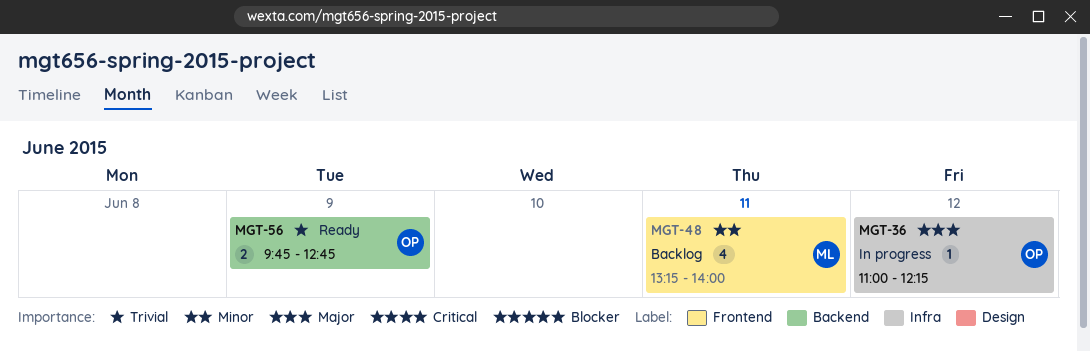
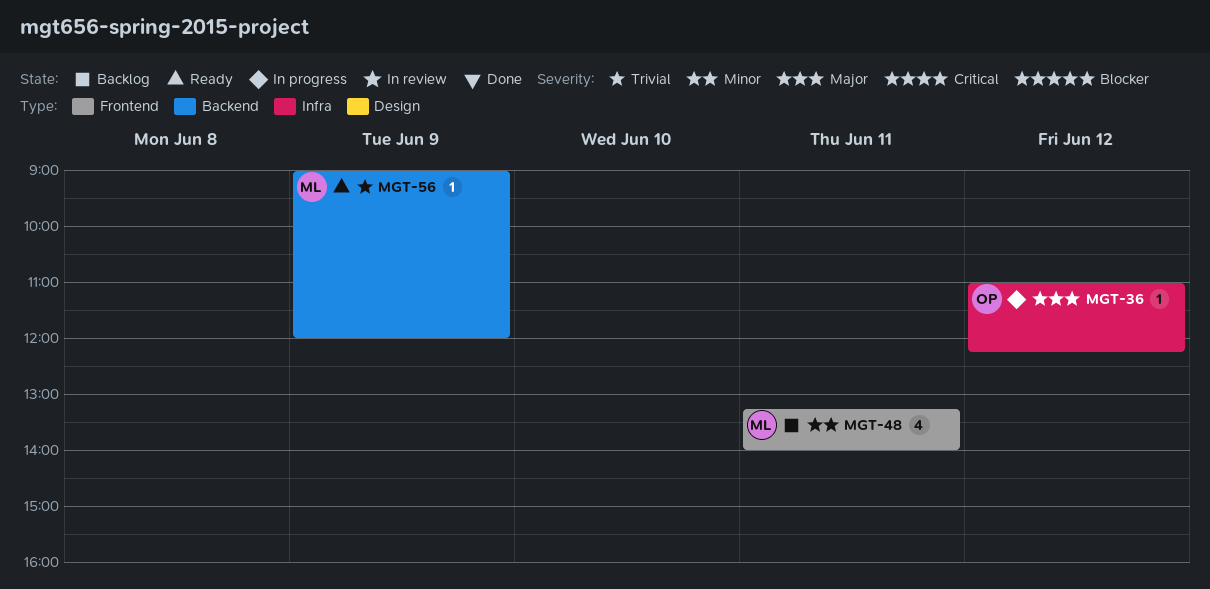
MGT-56, owner: OP -> ML
MGT-56, estimate: 2 -> 1
MGT-56, begins: 09:45 -> 09:00
MGT-56, ends: 12:45 -> 12:00

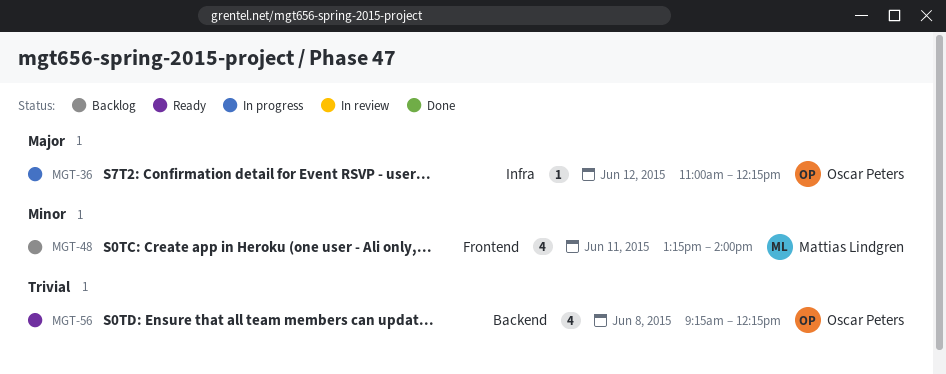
MGT-56, owner: Mattias Lindgren -> Oscar Peters
MGT-56, estimate: 1 -> 4
MGT-56, day: Jun 9 -> Jun 8
MGT-56, begins: 09:00 -> 09:15
MGT-56, ends: 12:00 -> 12:15

